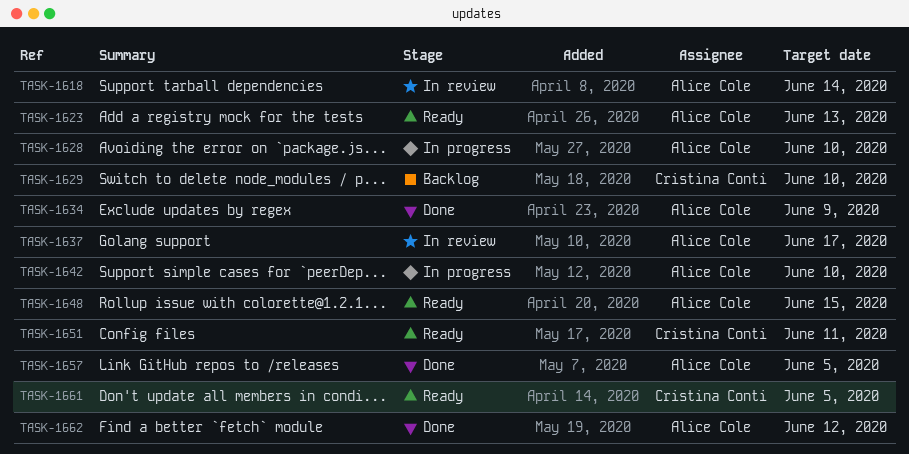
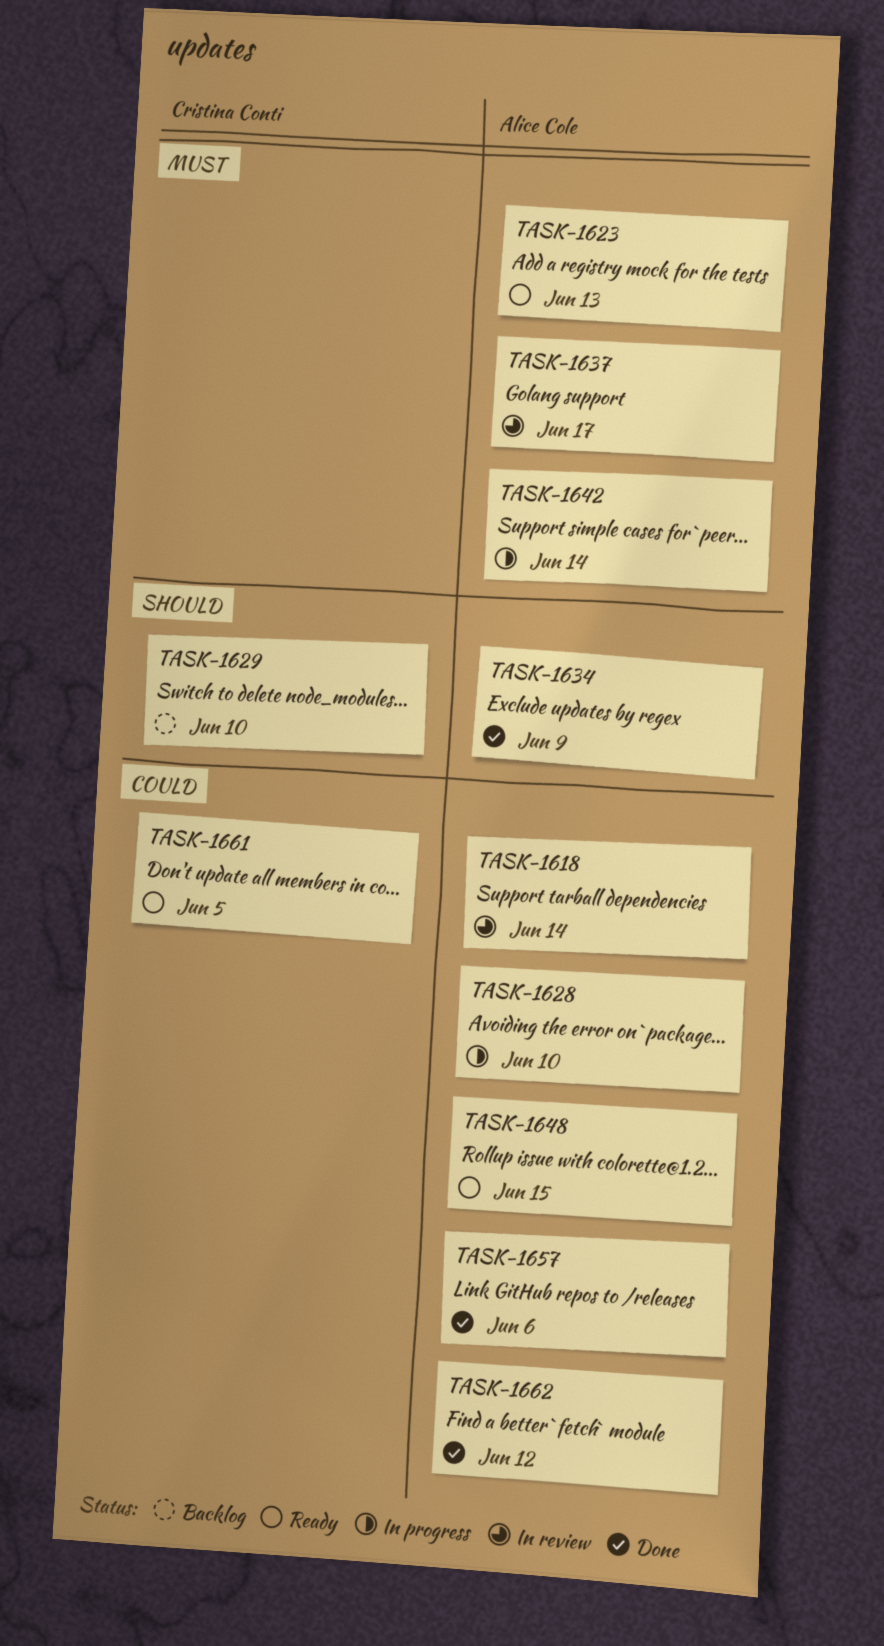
TASK-1642, due: Jun 10 -> Jun 14
TASK-1651: present -> none
TASK-1657, due: Jun 5 -> Jun 6

